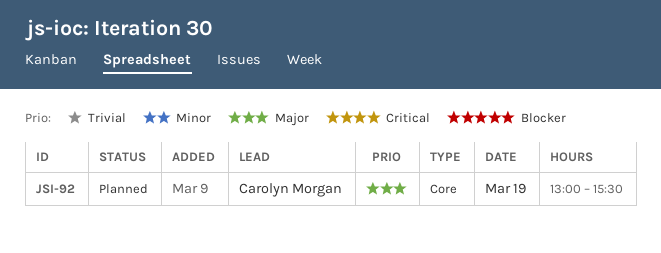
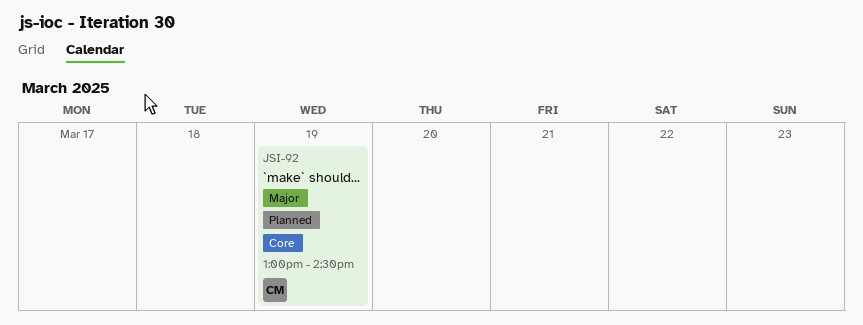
JSI-92, ends: 15:30 -> 14:30

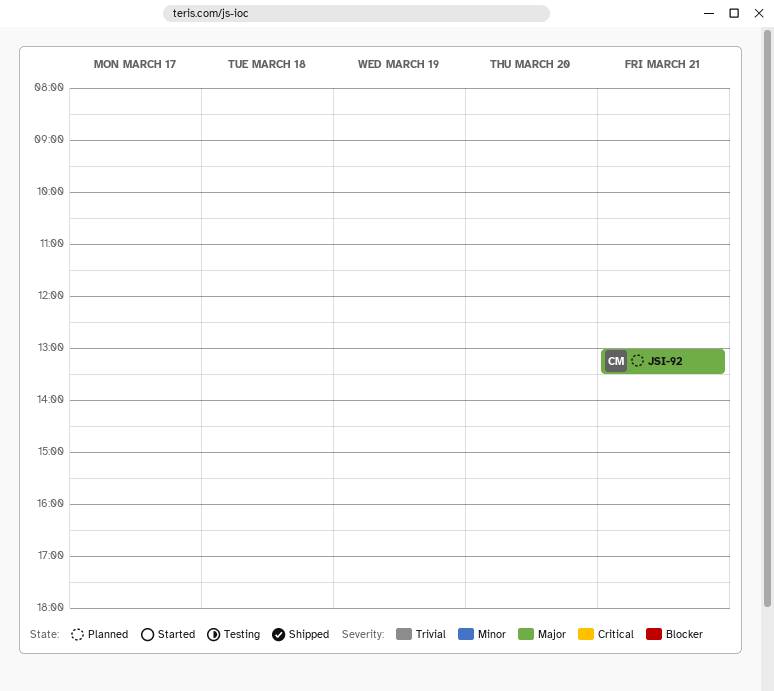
JSI-92, day: Mar 19 -> Mar 21
JSI-92, ends: 14:30 -> 13:30

